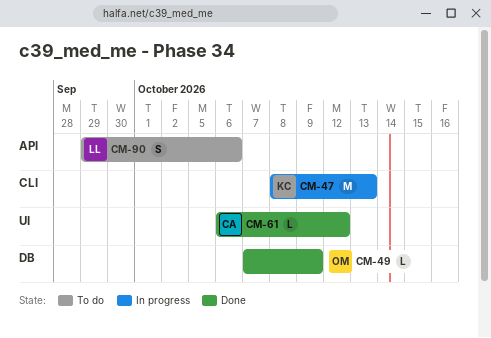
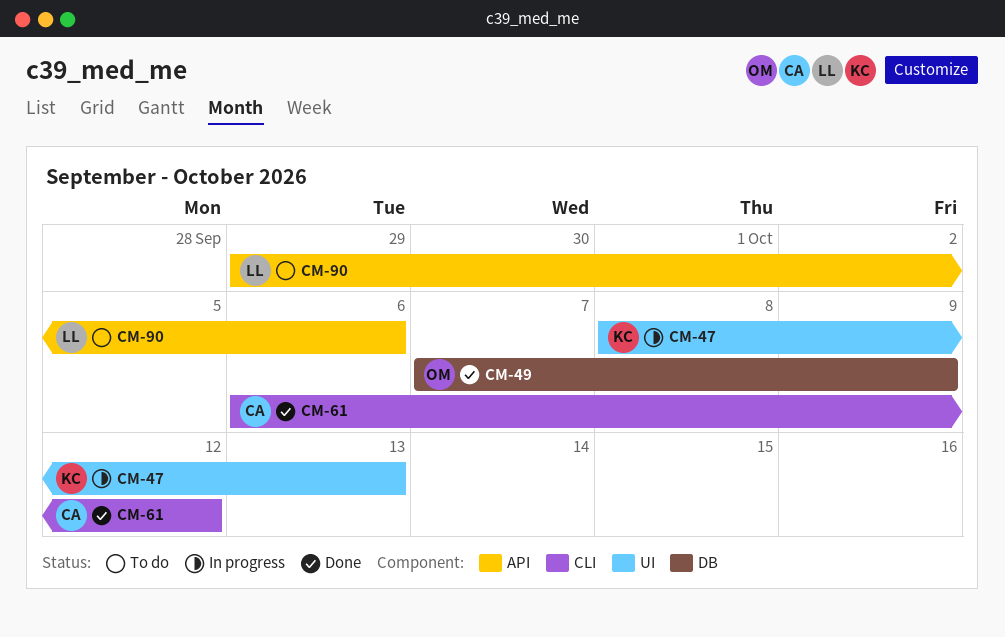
CM-47, label: CLI -> UI
CM-61, label: UI -> CLI

